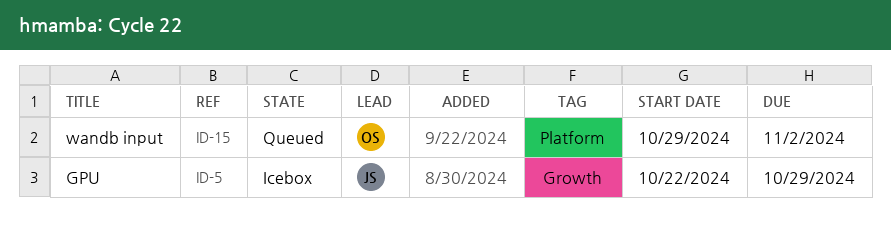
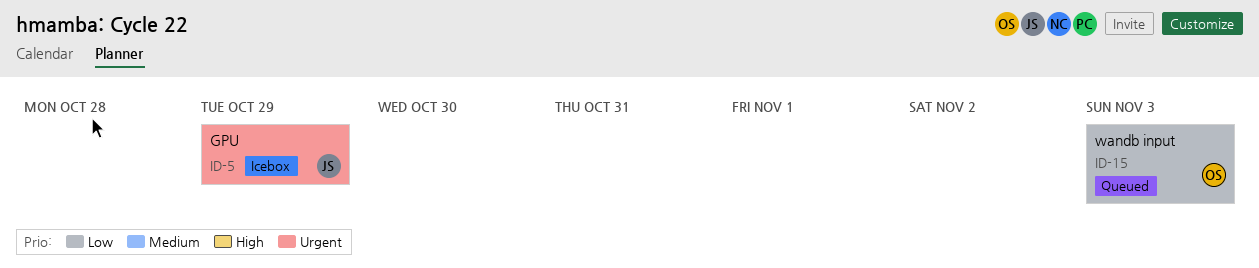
ID-15, due: Nov 2 -> Nov 3

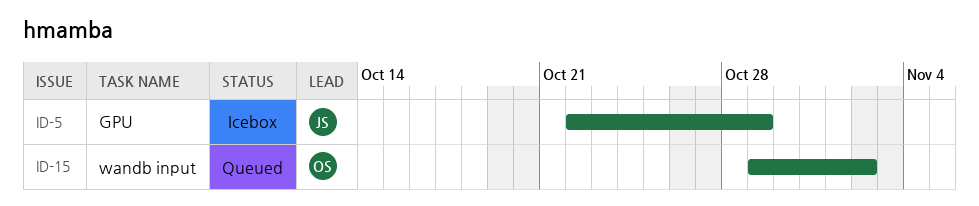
ID-15, due: Nov 3 -> Nov 2

